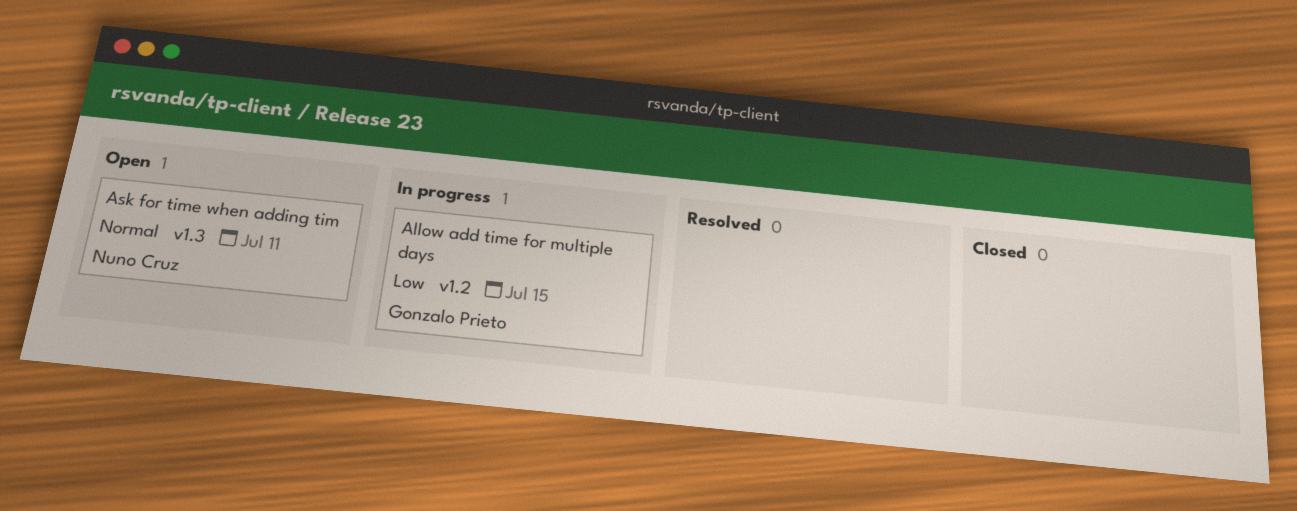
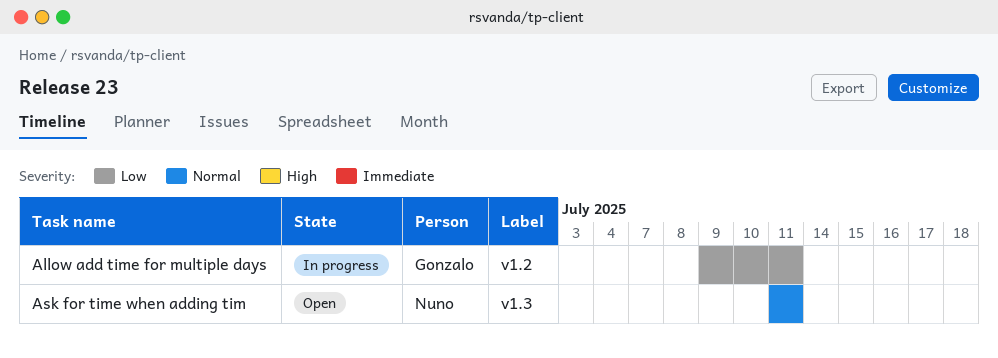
Allow add time for multiple days, due: Jul 15 -> Jul 11

